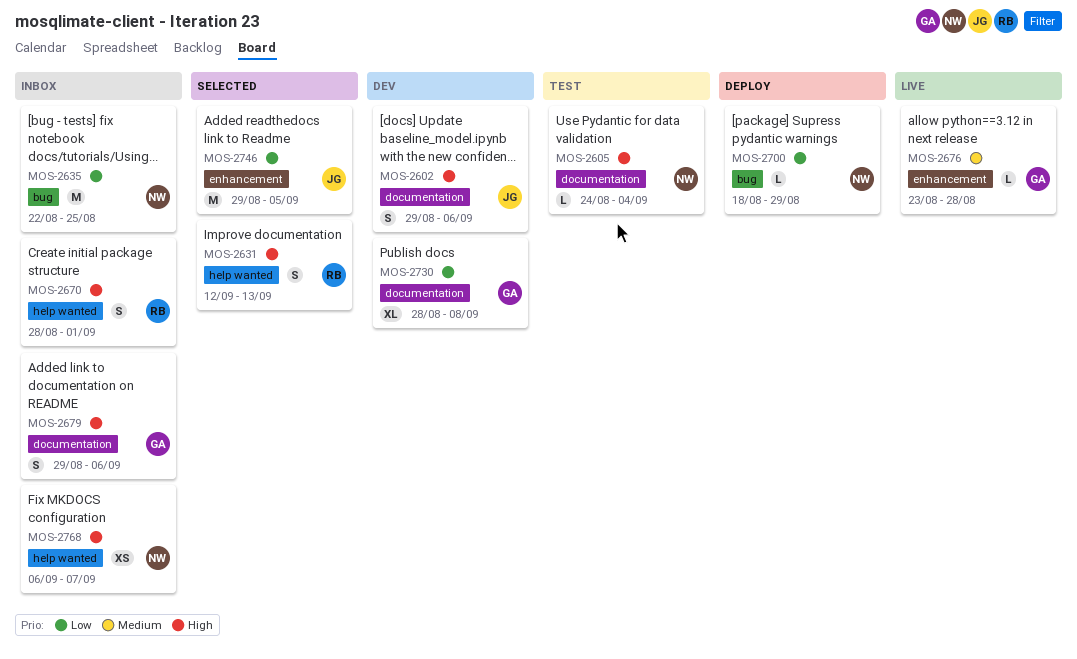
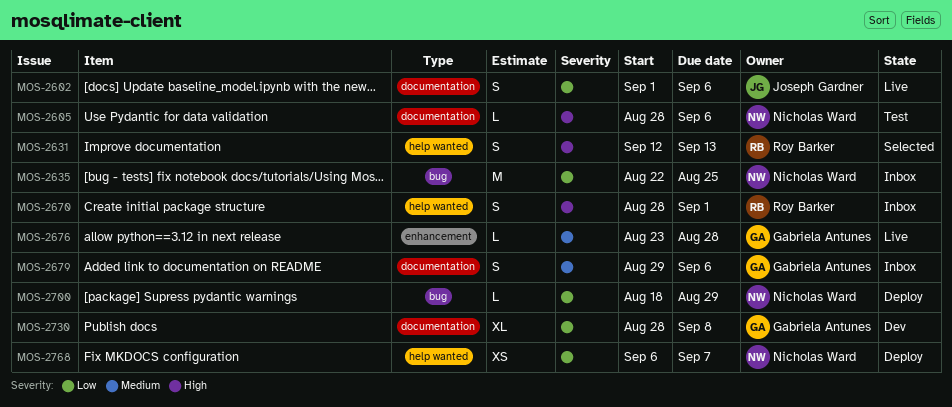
MOS-2602, status: Dev -> Live
MOS-2602, priority: High -> Low
MOS-2602, start: Aug 29 -> Sep 1
MOS-2605, start: Aug 24 -> Aug 28
MOS-2605, due: Sep 4 -> Sep 6
MOS-2679, priority: High -> Medium
MOS-2746: present -> none
MOS-2768, status: Inbox -> Deploy
MOS-2768, priority: High -> Low

